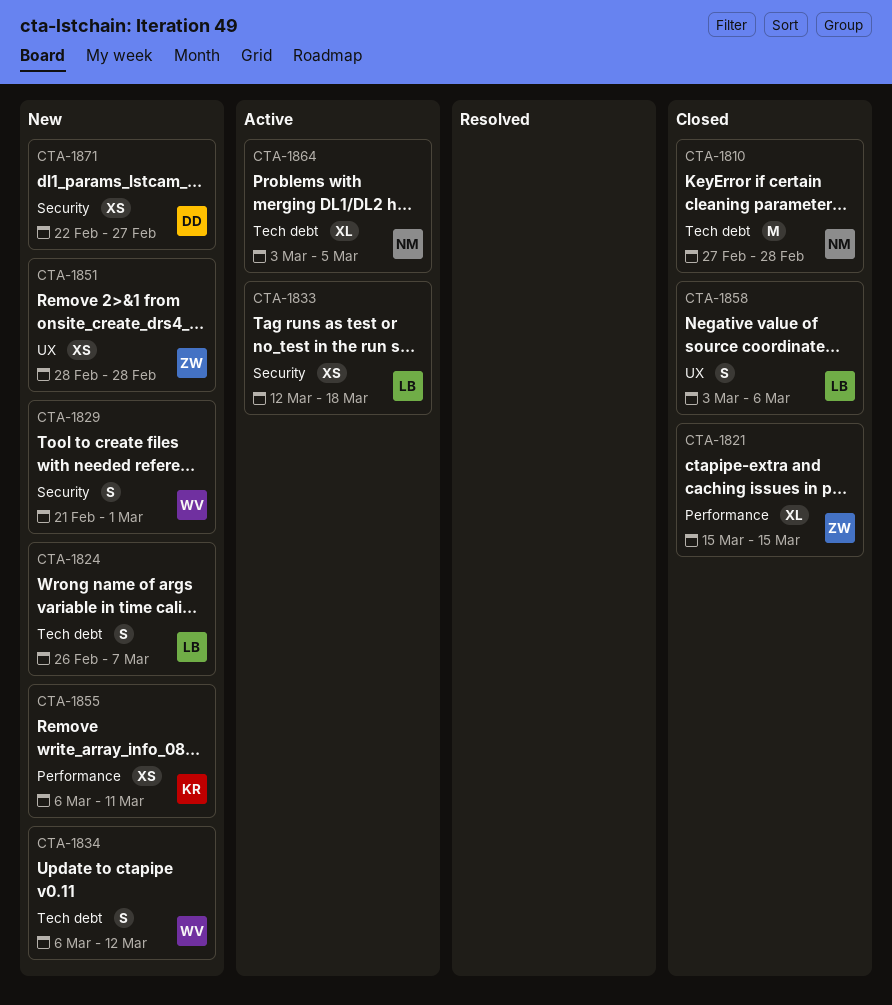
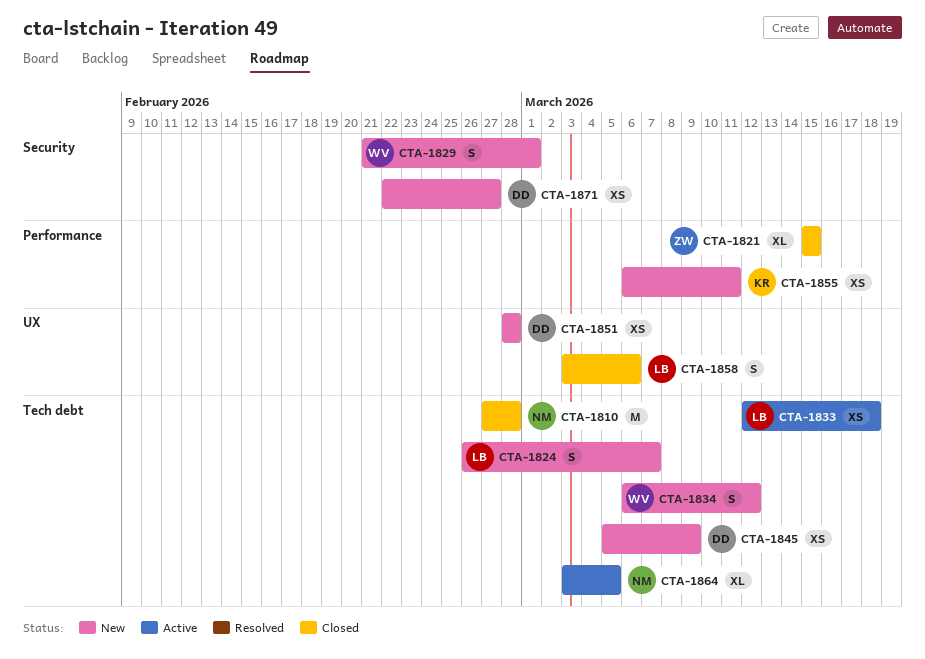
CTA-1833, label: Security -> Tech debt
CTA-1845: none -> present
CTA-1851, owner: ZW -> DD

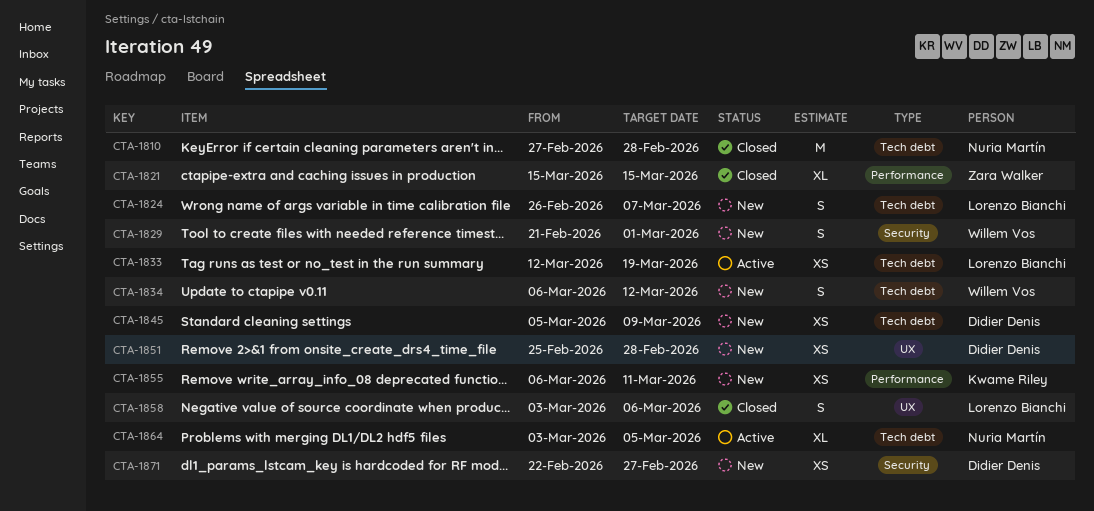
CTA-1833, due: Mar 18 -> Mar 19
CTA-1851, start: Feb 28 -> Feb 25

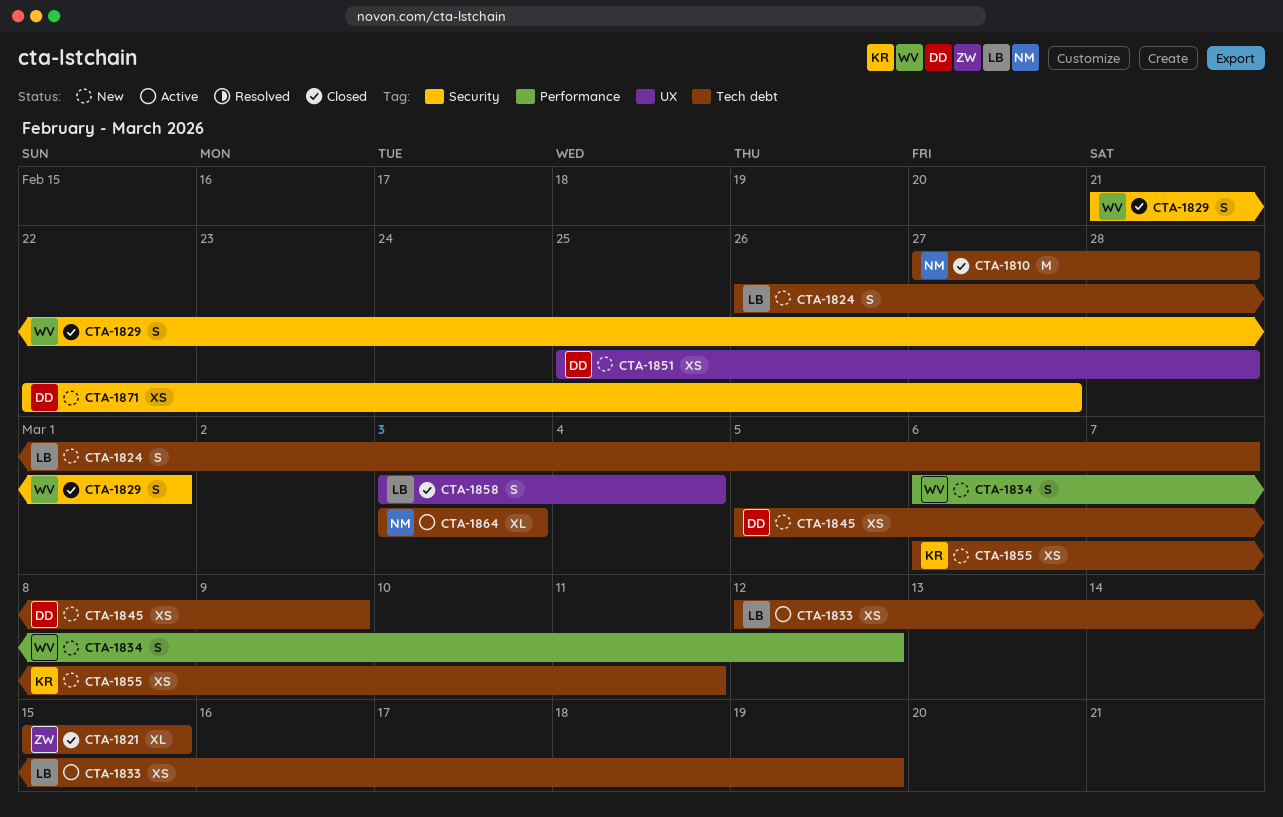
CTA-1821, label: Performance -> Tech debt
CTA-1829, status: New -> Closed
CTA-1834, label: Tech debt -> Performance
CTA-1855, label: Performance -> Tech debt
CTA-1858, due: Mar 6 -> Mar 4
CTA-1864, due: Mar 5 -> Mar 3

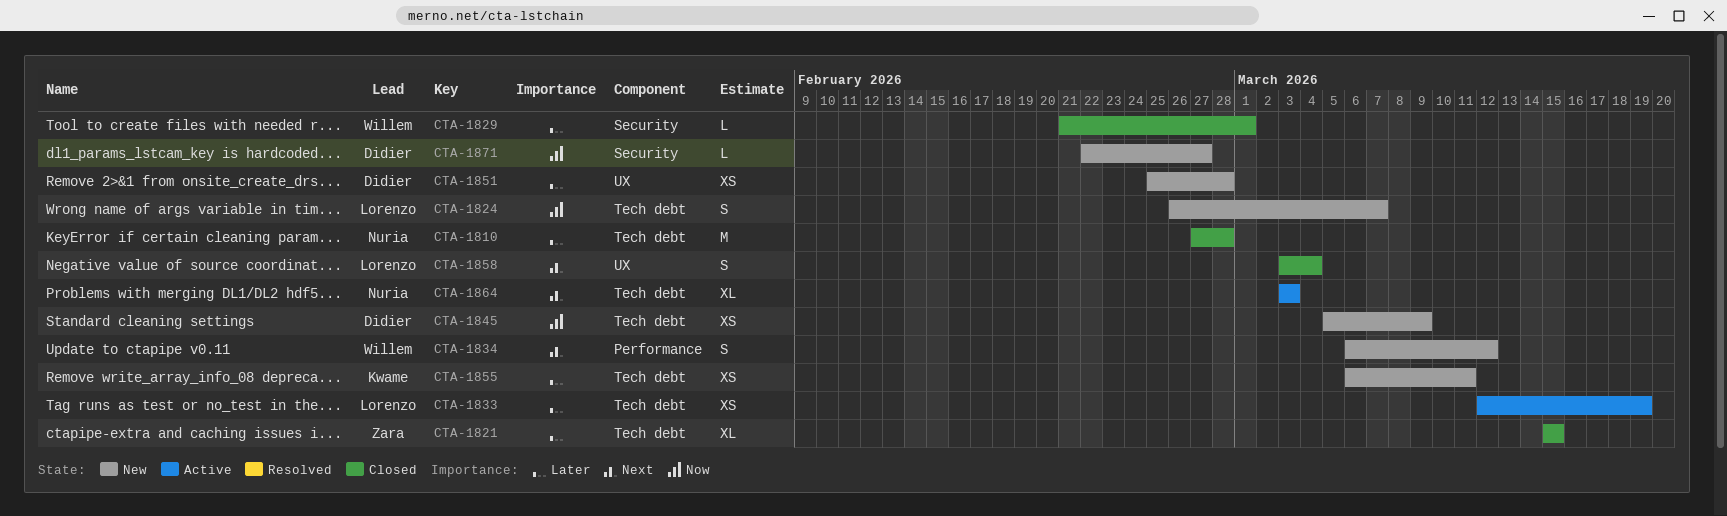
CTA-1829, estimate: S -> L
CTA-1871, estimate: XS -> L

